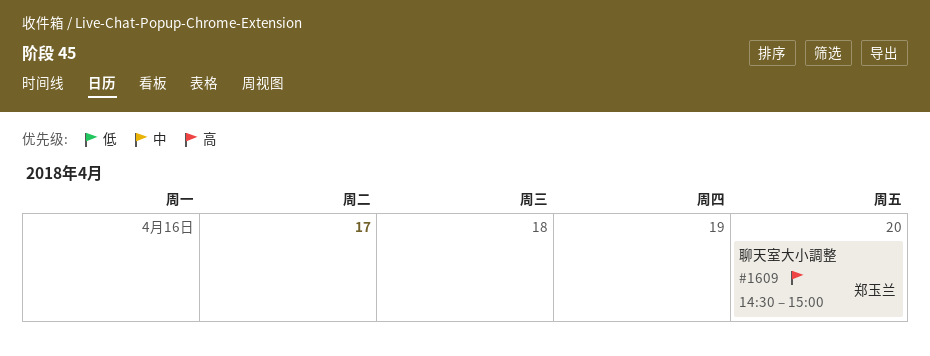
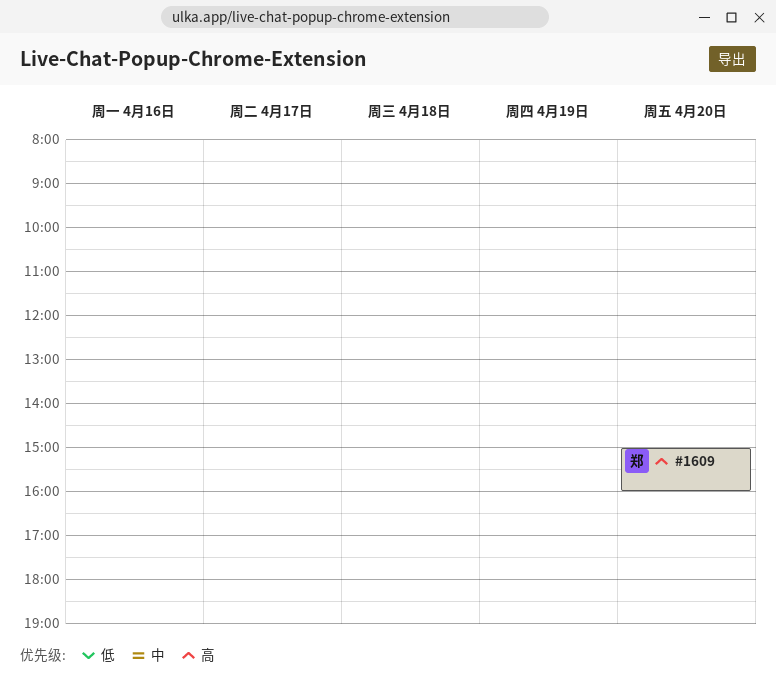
#1609, begins: 14:30 -> 15:00
#1609, ends: 15:00 -> 16:00

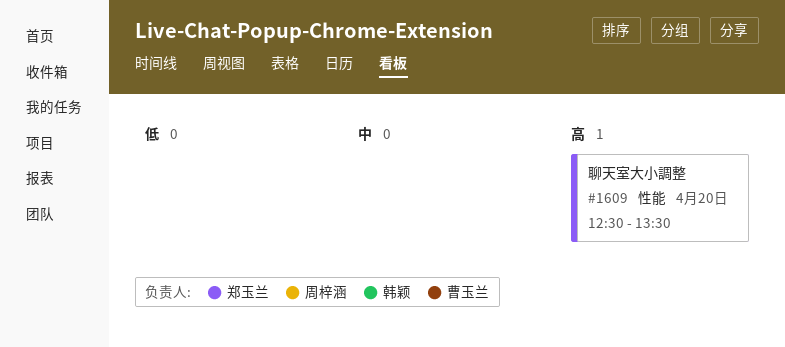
#1609, begins: 15:00 -> 12:30
#1609, ends: 16:00 -> 13:30

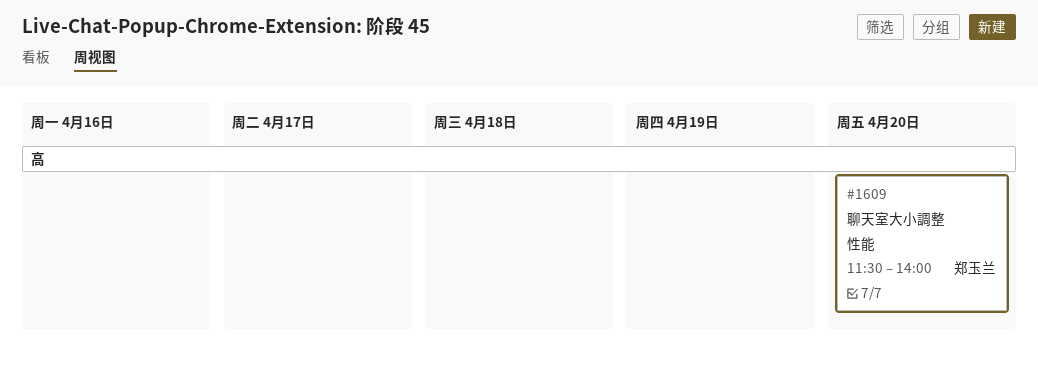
#1609, begins: 12:30 -> 11:30
#1609, ends: 13:30 -> 14:00

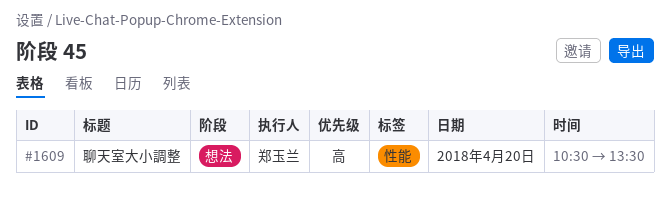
#1609, begins: 11:30 -> 10:30
#1609, ends: 14:00 -> 13:30

